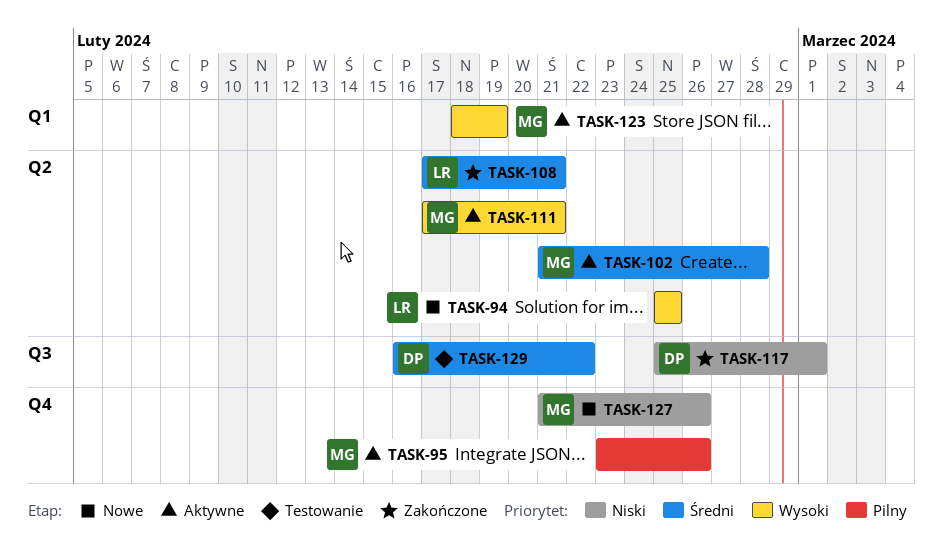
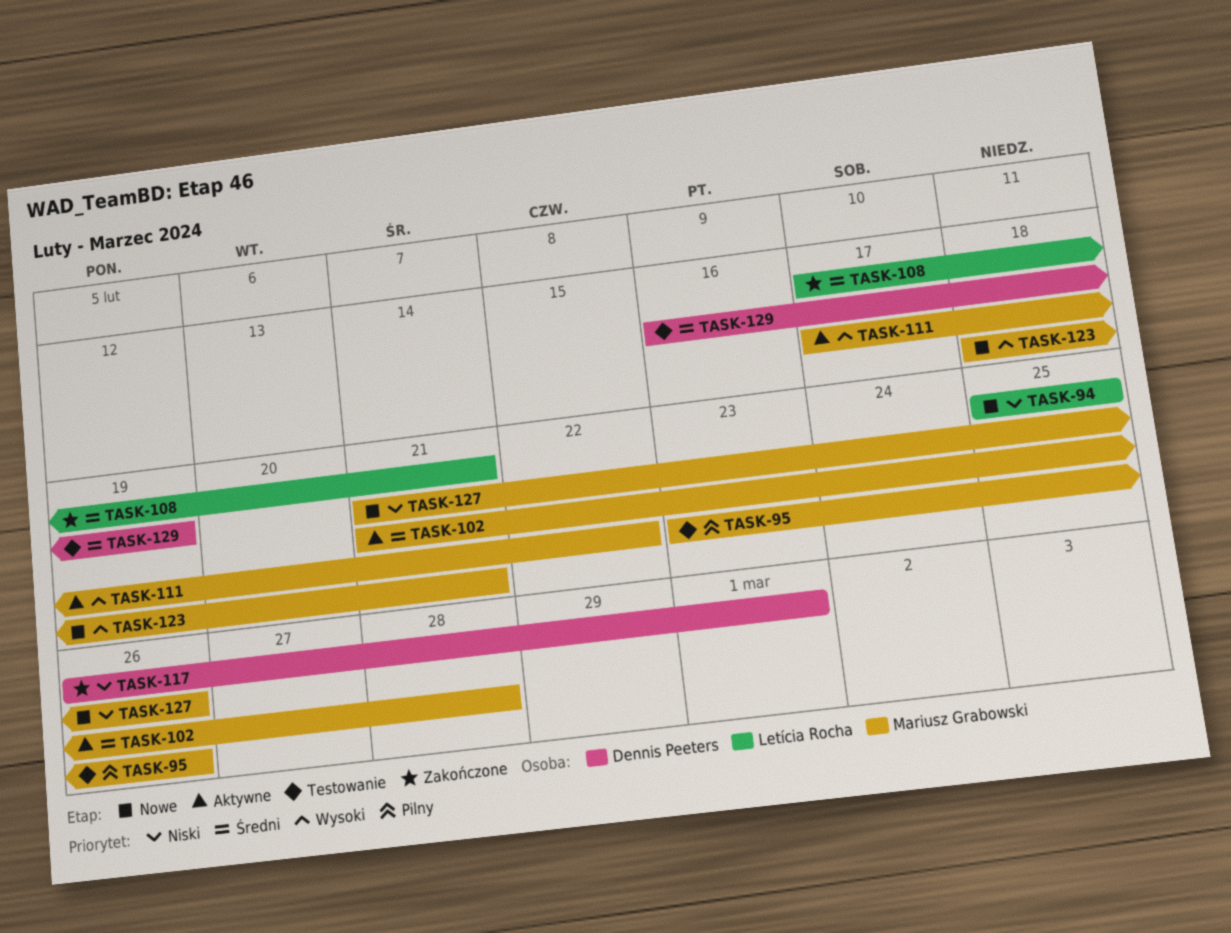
TASK-94, priority: Wysoki -> Niski
TASK-95, status: Aktywne -> Testowanie
TASK-111, due: Feb 21 -> Feb 22
TASK-117, start: Feb 25 -> Feb 26
TASK-123, status: Aktywne -> Nowe
TASK-123, due: Feb 19 -> Feb 21
TASK-129, due: Feb 22 -> Feb 19

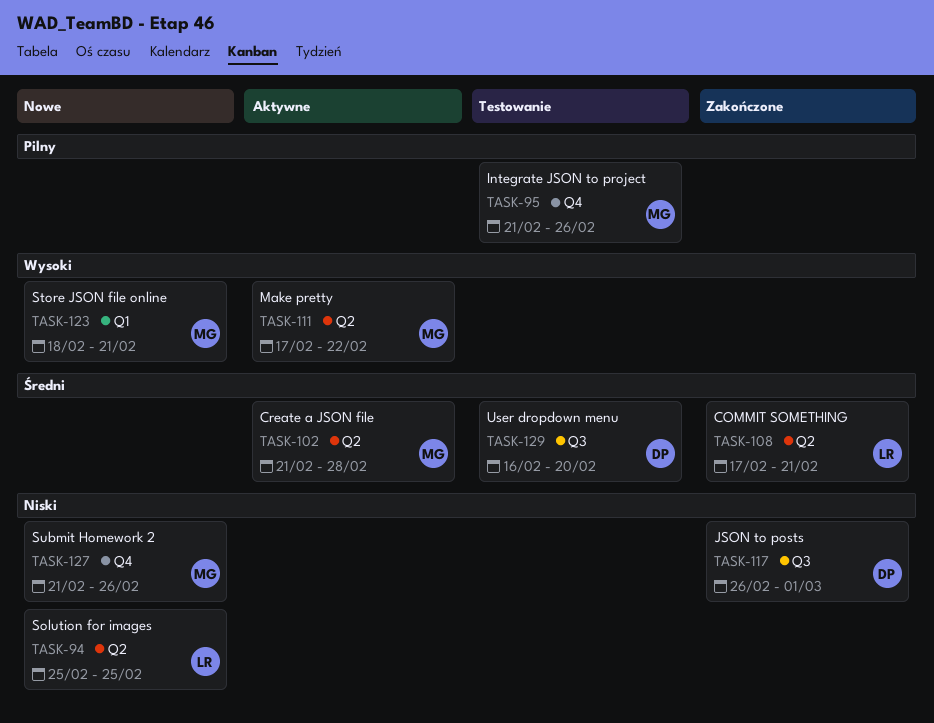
TASK-95, start: Feb 23 -> Feb 21
TASK-129, due: Feb 19 -> Feb 20

